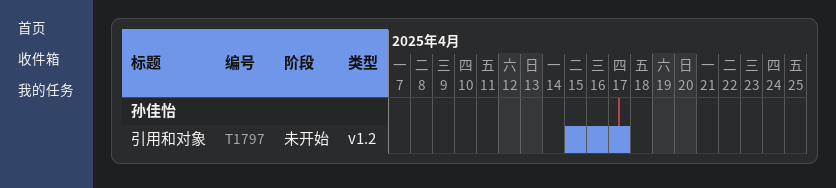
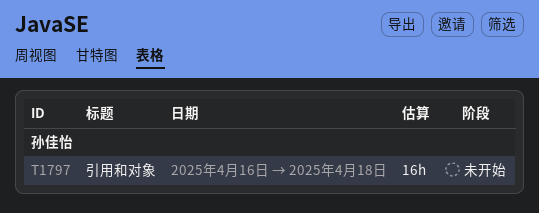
T1797, start: Apr 15 -> Apr 16
T1797, due: Apr 17 -> Apr 18

